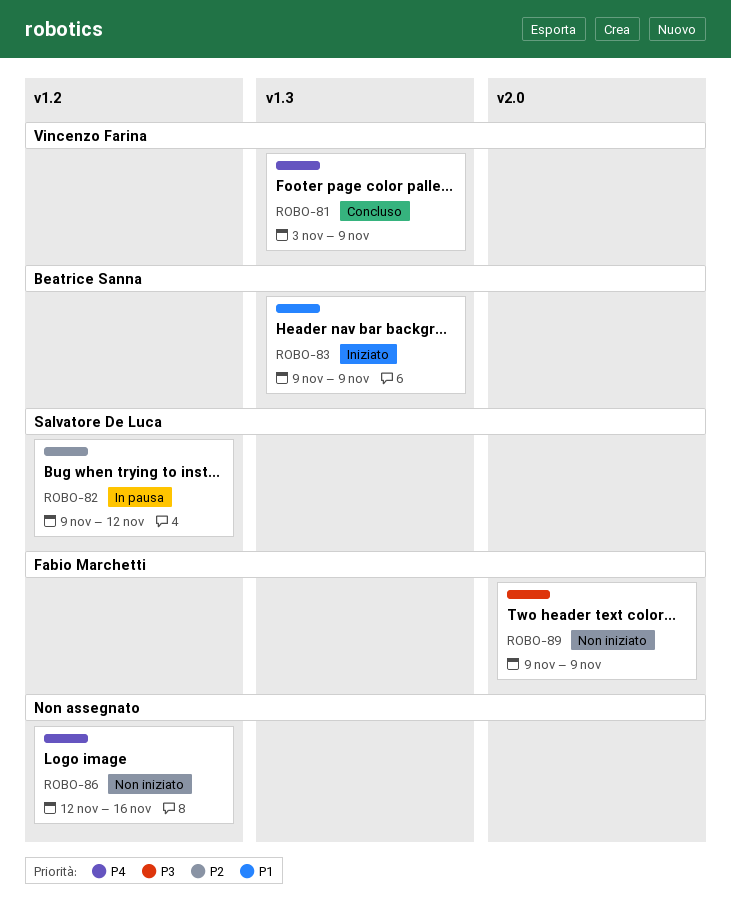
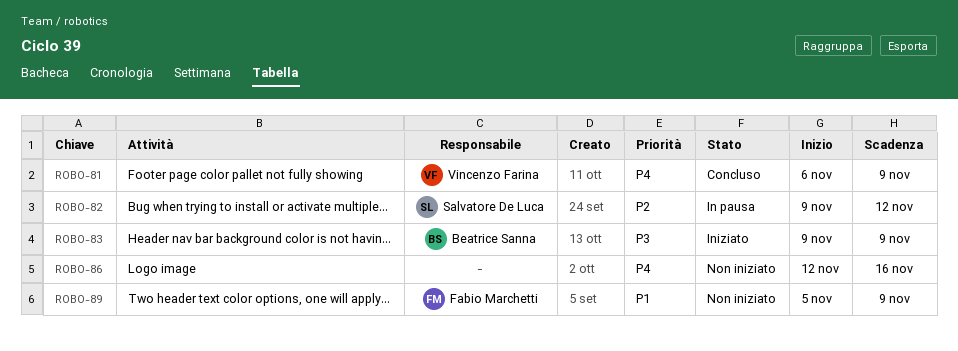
ROBO-81, start: Nov 3 -> Nov 6
ROBO-83, priority: P1 -> P3
ROBO-89, priority: P3 -> P1
ROBO-89, start: Nov 9 -> Nov 5

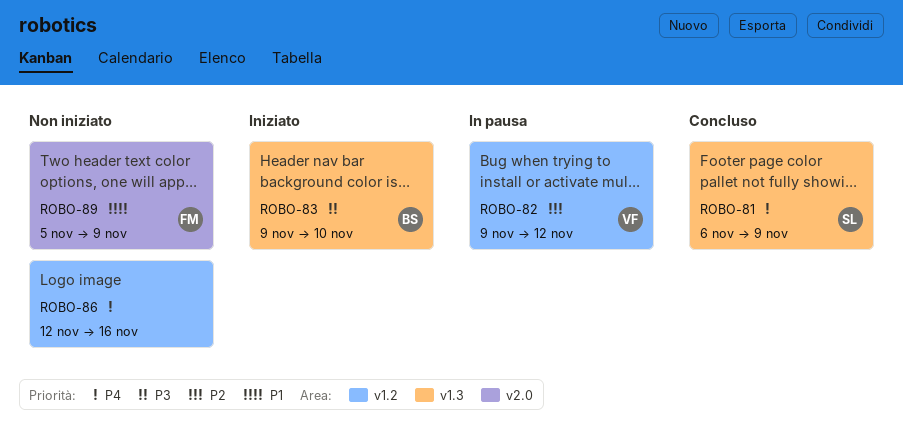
ROBO-81, owner: Vincenzo Farina -> Salvatore De Luca
ROBO-82, owner: Salvatore De Luca -> Vincenzo Farina
ROBO-83, due: Nov 9 -> Nov 10

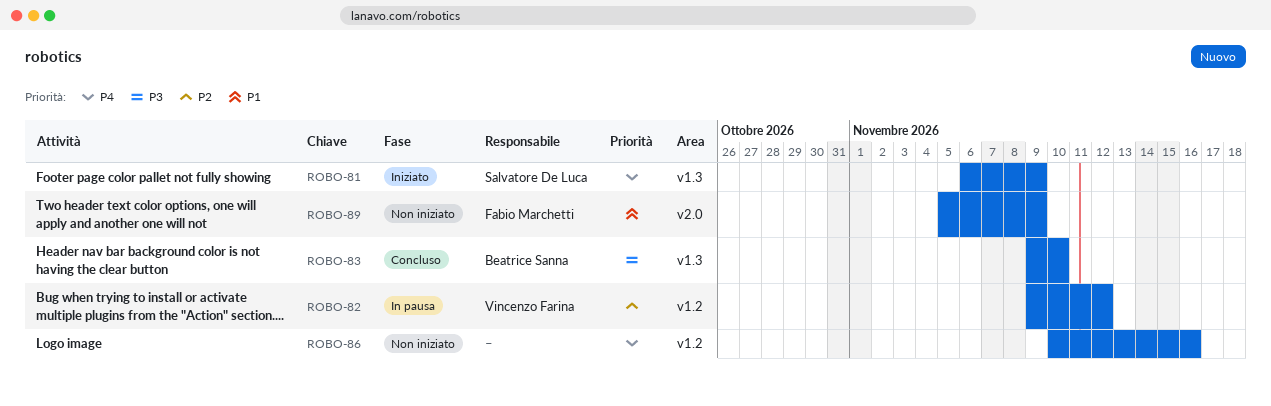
ROBO-81, status: Concluso -> Iniziato
ROBO-83, status: Iniziato -> Concluso
ROBO-86, start: Nov 12 -> Nov 10

